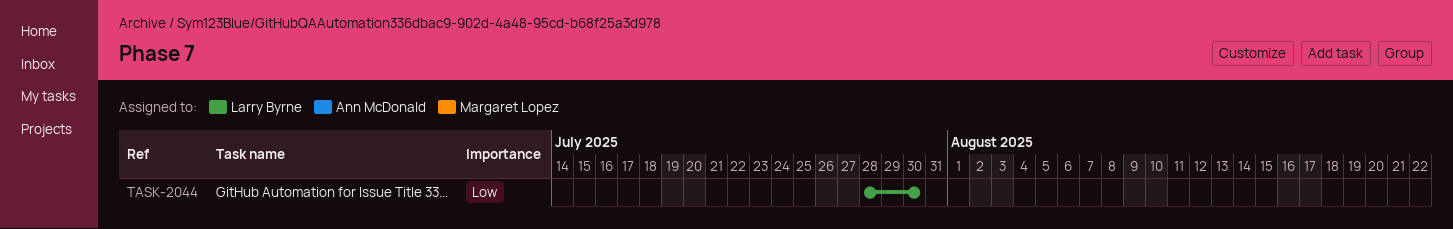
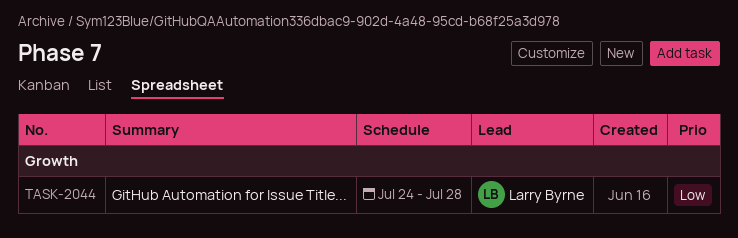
TASK-2044, start: Jul 28 -> Jul 24
TASK-2044, due: Jul 30 -> Jul 28

